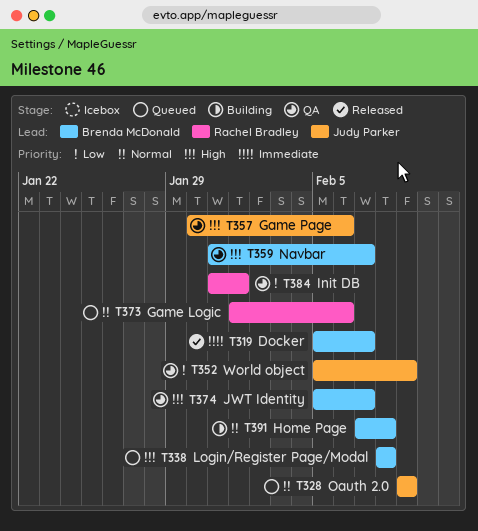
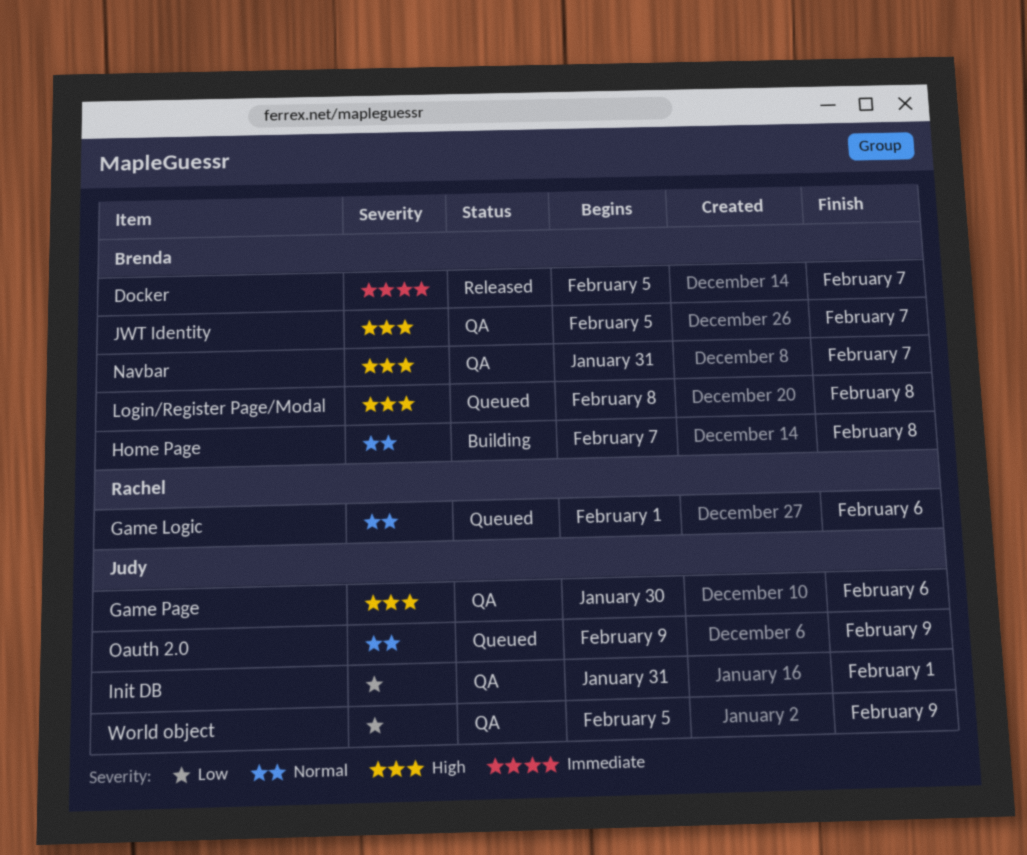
Init DB, owner: Rachel Bradley -> Judy Parker

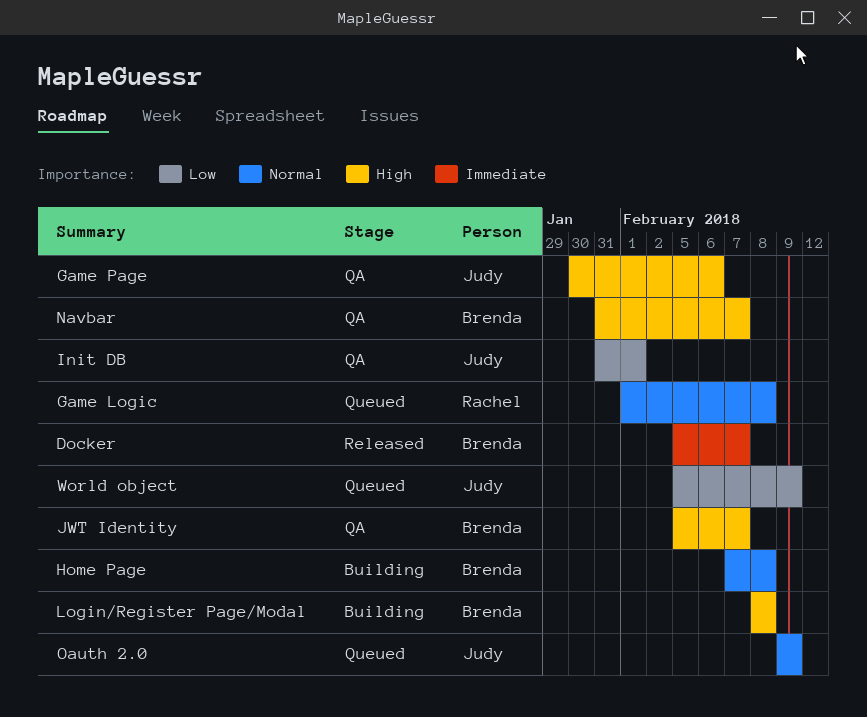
Game Logic, due: Feb 6 -> Feb 8
Login/Register Page/Modal, status: Queued -> Building
World object, status: QA -> Queued

